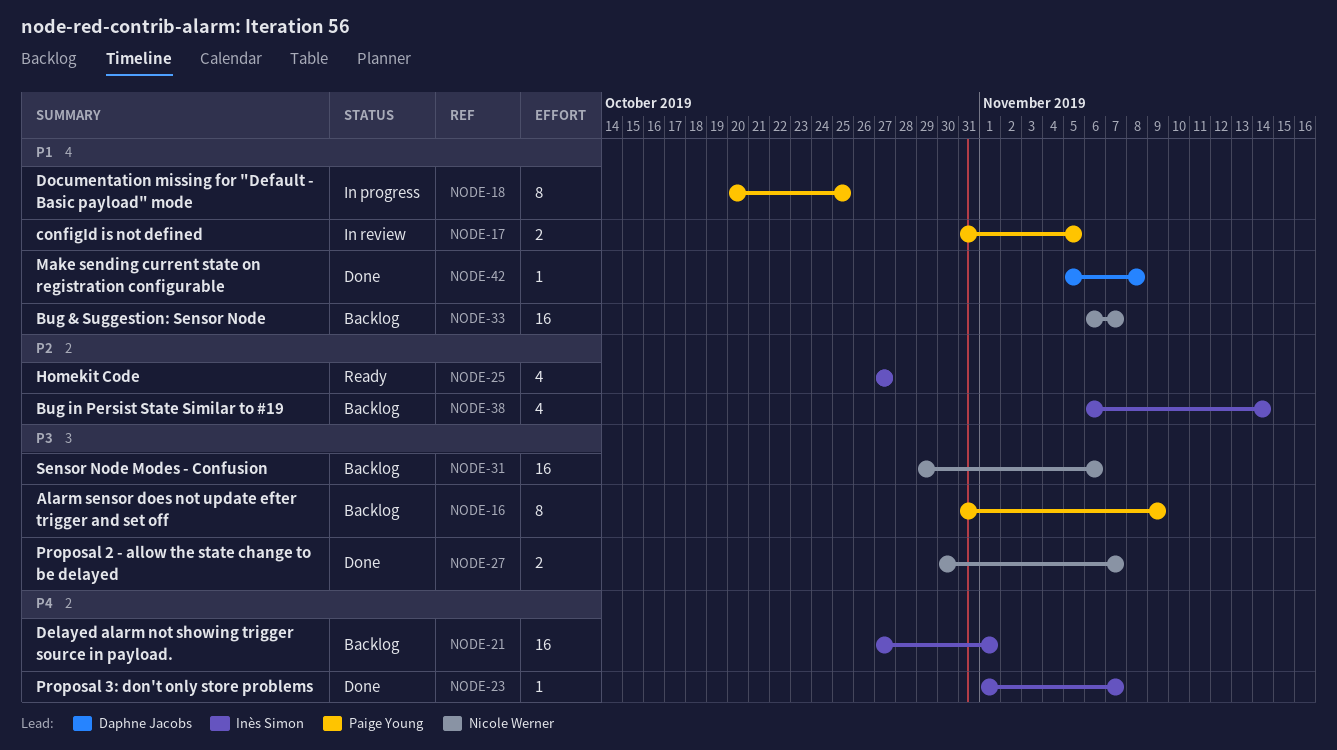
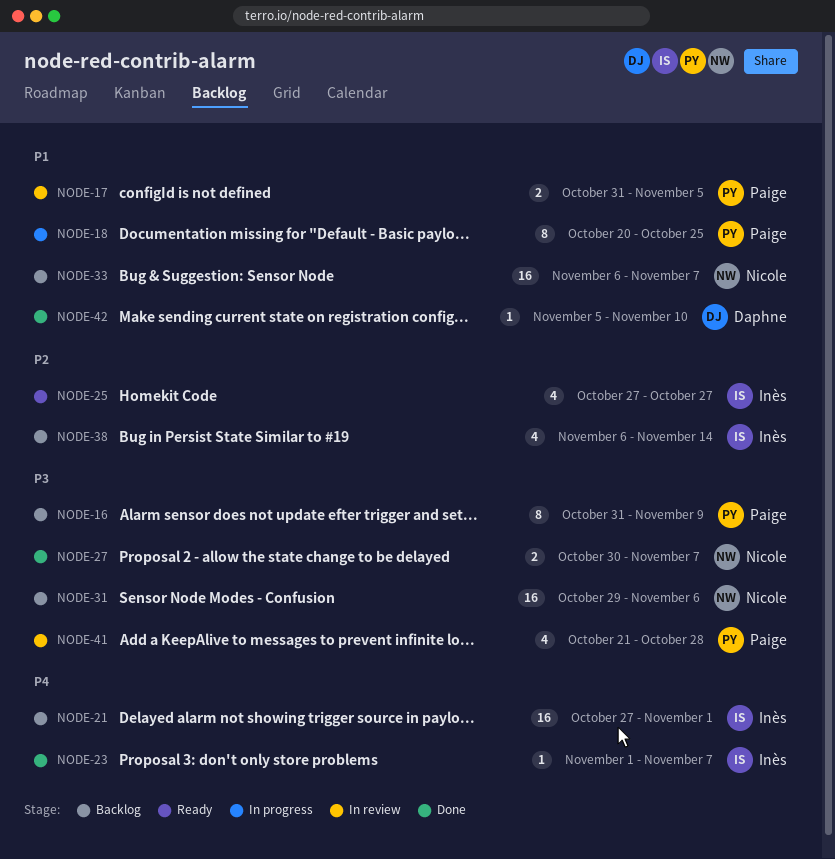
NODE-41: none -> present
NODE-42, due: Nov 8 -> Nov 10

